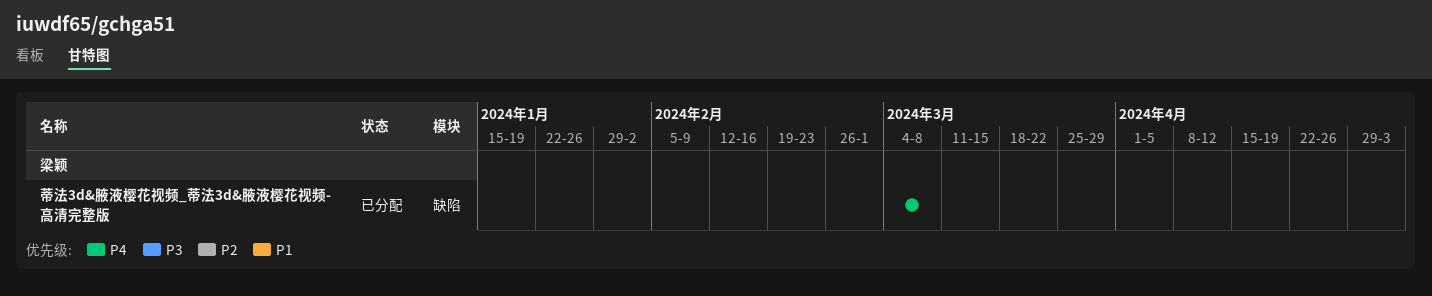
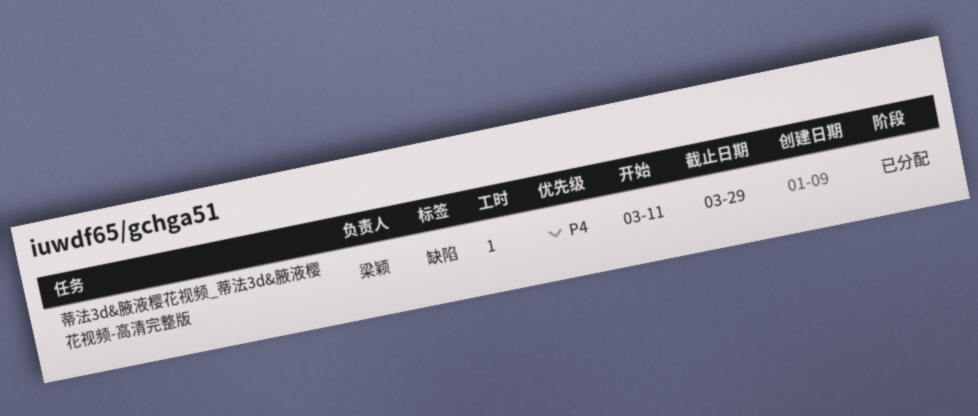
蒂法3d&腋液樱花视频_蒂法3d&腋液樱花视频-高清完整版, start: Mar 4 -> Mar 11
蒂法3d&腋液樱花视频_蒂法3d&腋液樱花视频-高清完整版, due: Mar 8 -> Mar 29

